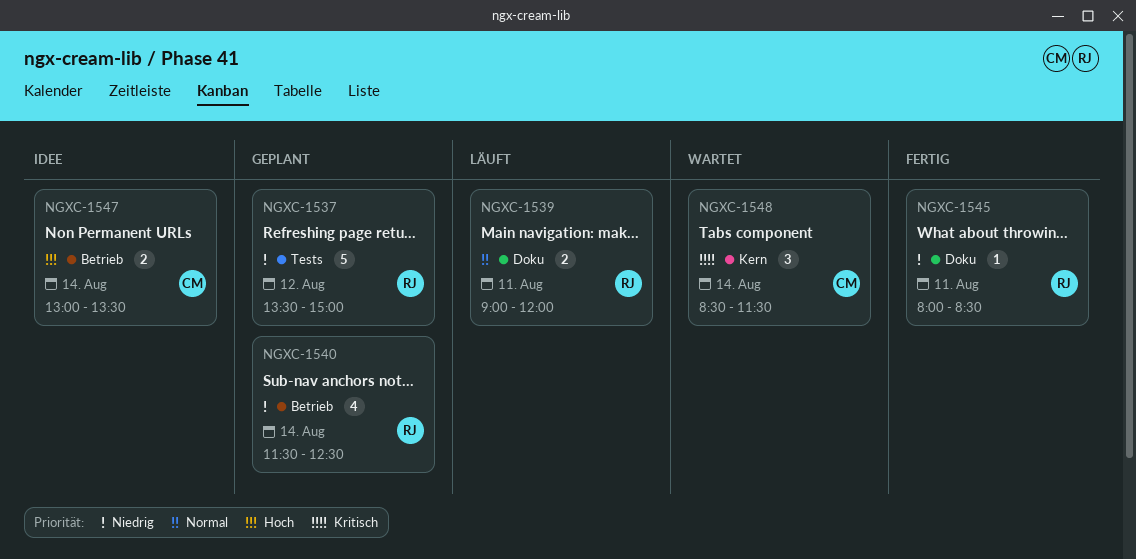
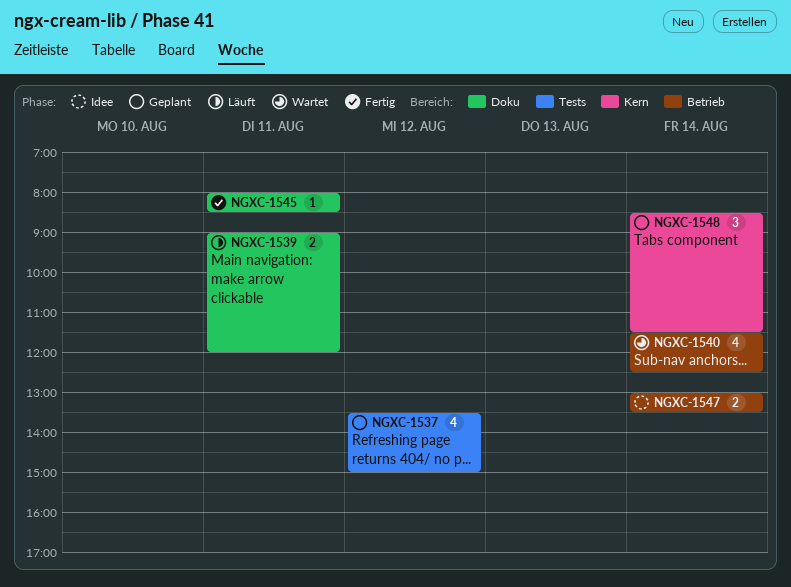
NGXC-1537, estimate: 5 -> 4
NGXC-1540, status: Geplant -> Wartet
NGXC-1548, status: Wartet -> Geplant

